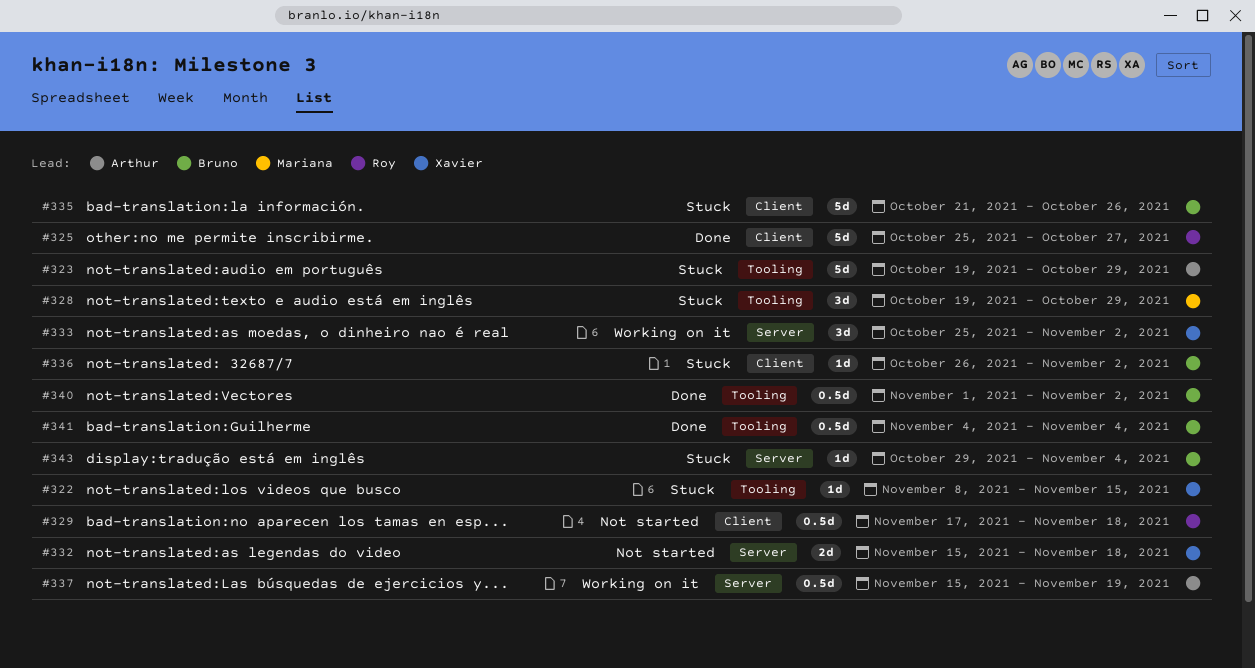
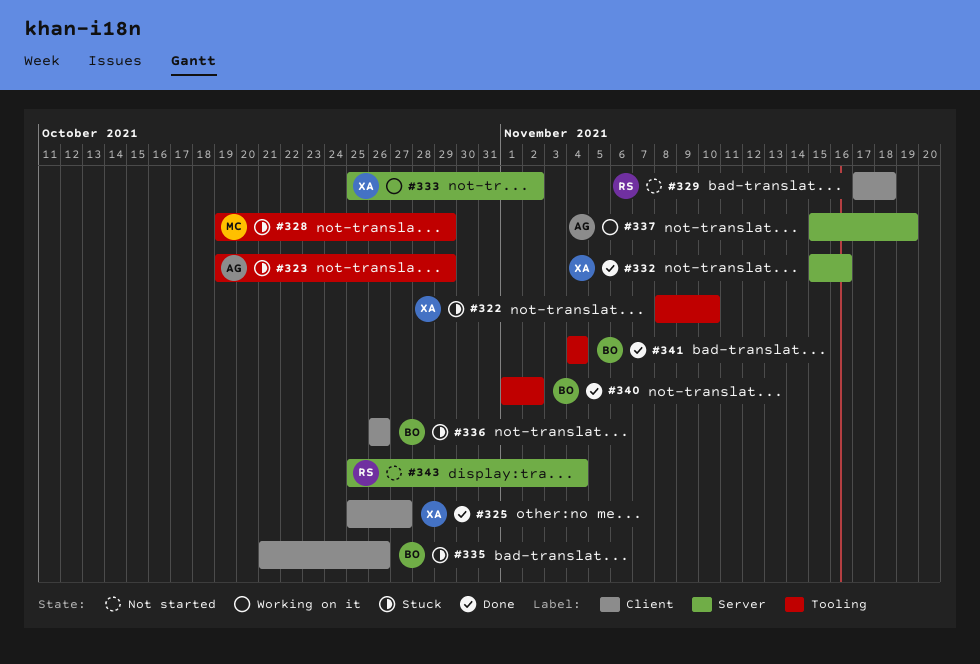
#322, due: Nov 15 -> Nov 10
#325, owner: Roy -> Xavier
#332, status: Not started -> Done
#332, due: Nov 18 -> Nov 16
#336, due: Nov 2 -> Oct 26
#343, status: Stuck -> Not started
#343, owner: Bruno -> Roy
#343, start: Oct 29 -> Oct 25

